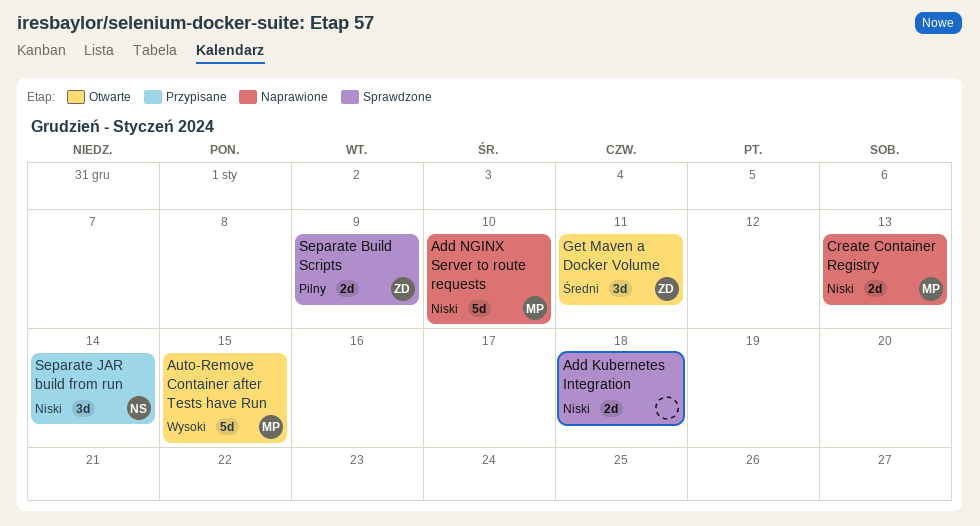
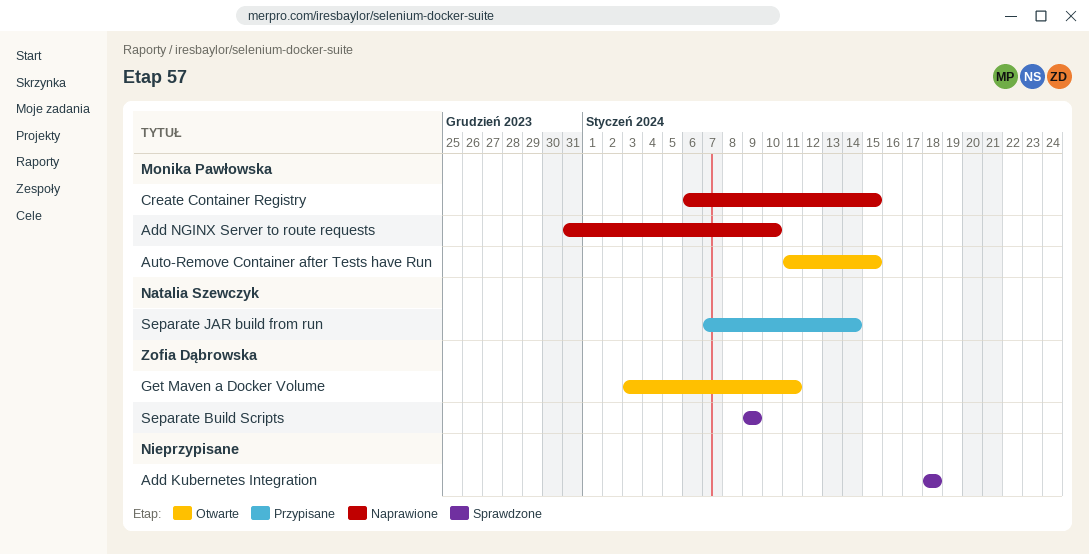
Create Container Registry, due: Jan 13 -> Jan 15

